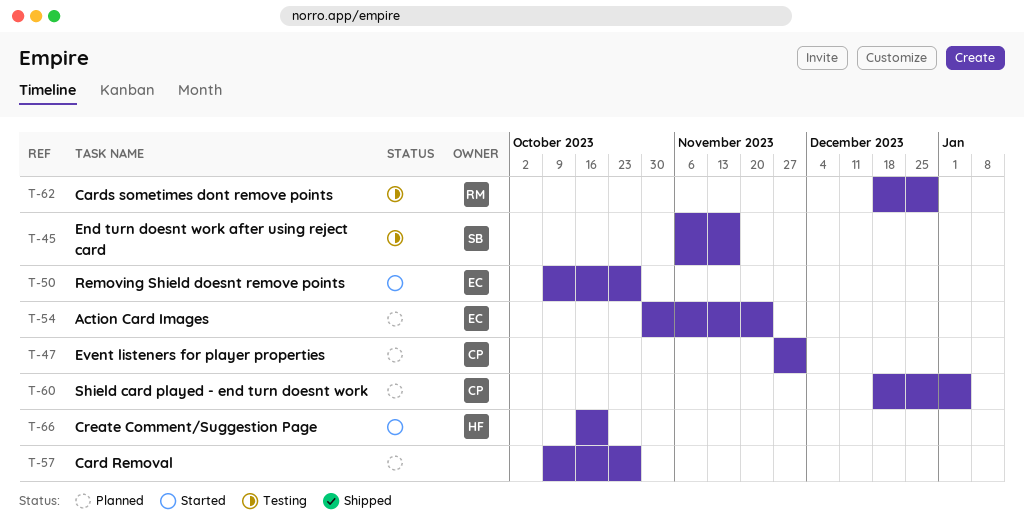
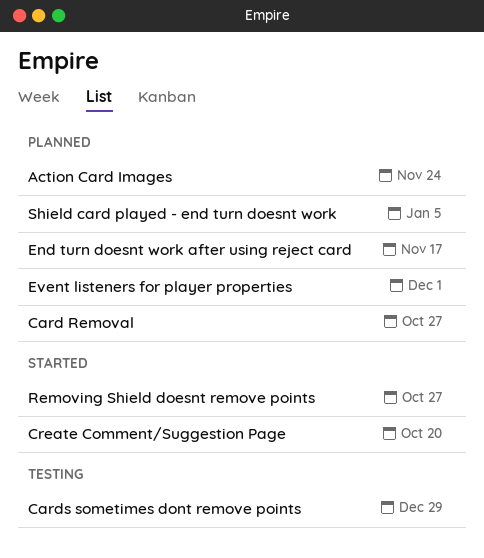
End turn doesnt work after using reject card, status: Testing -> Planned

